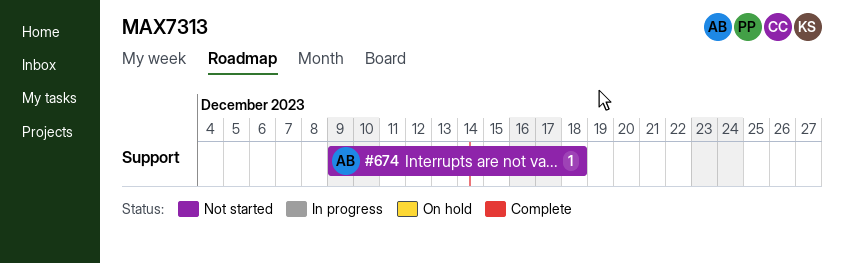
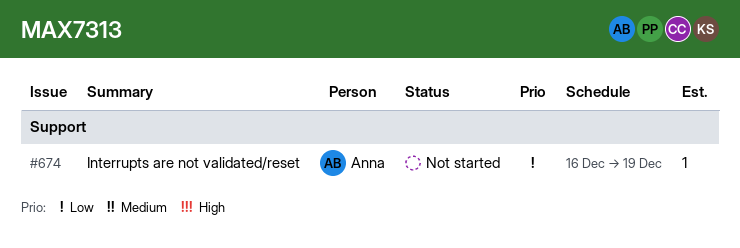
#674, start: Dec 9 -> Dec 16
#674, due: Dec 18 -> Dec 19

